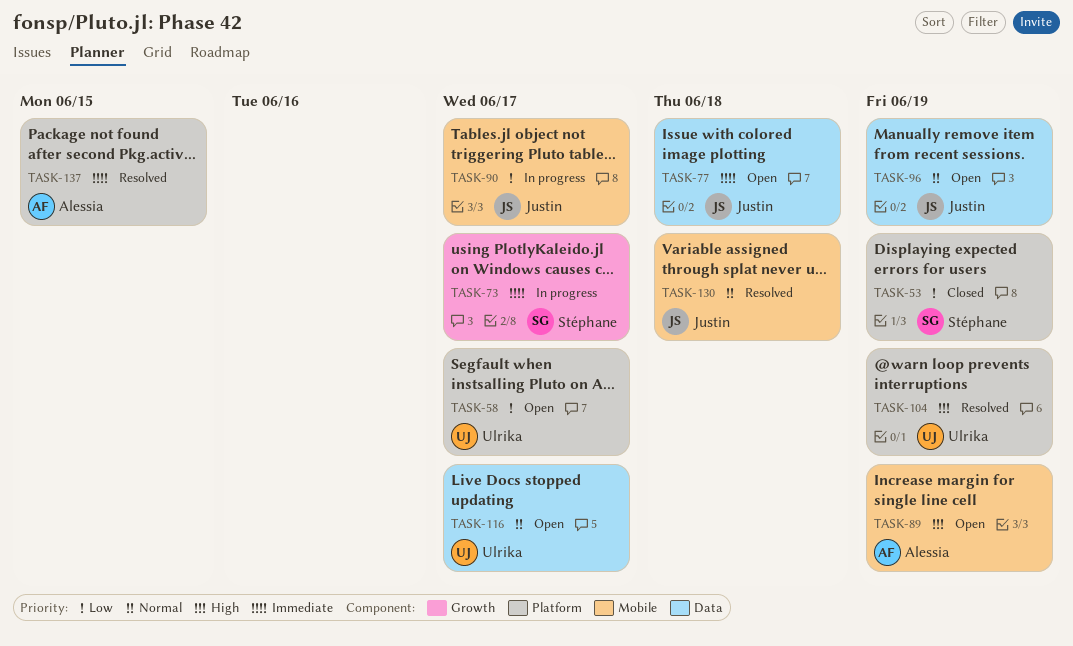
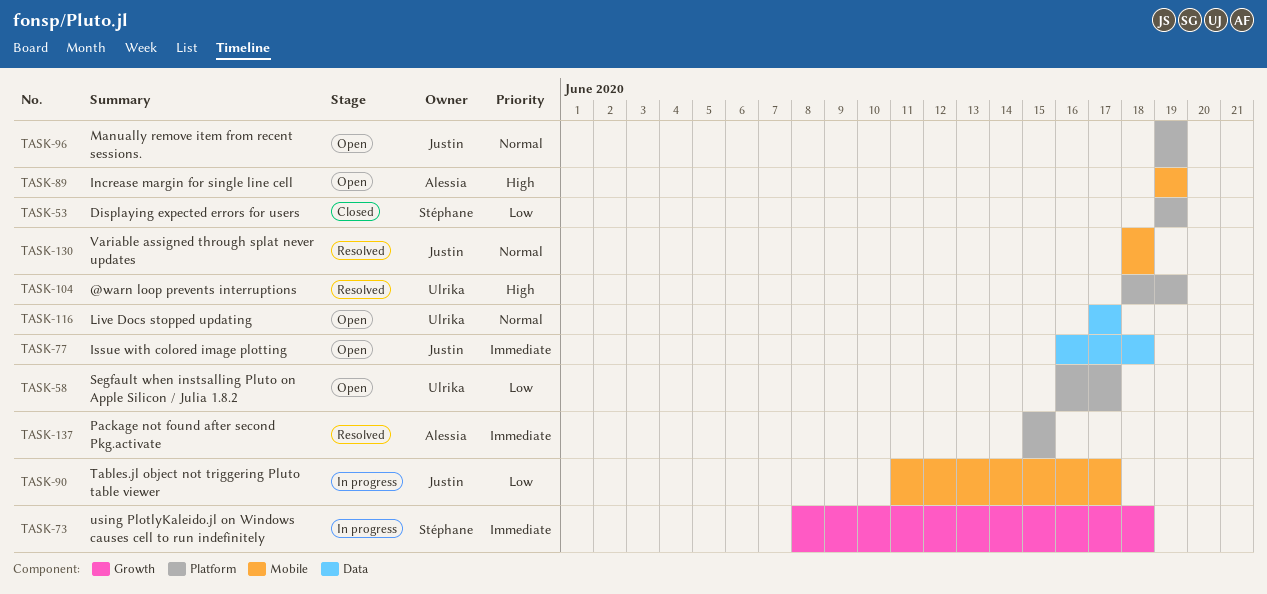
TASK-73, due: Jun 17 -> Jun 18
TASK-96, label: Data -> Platform

